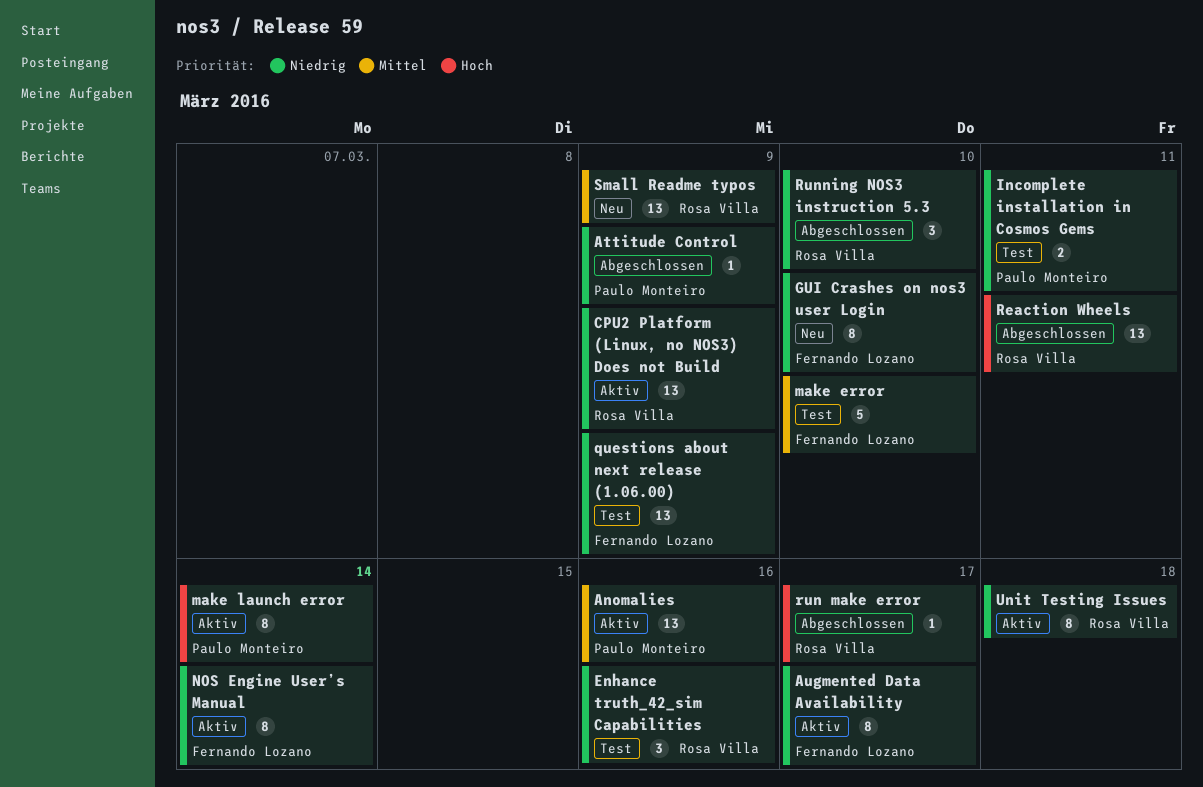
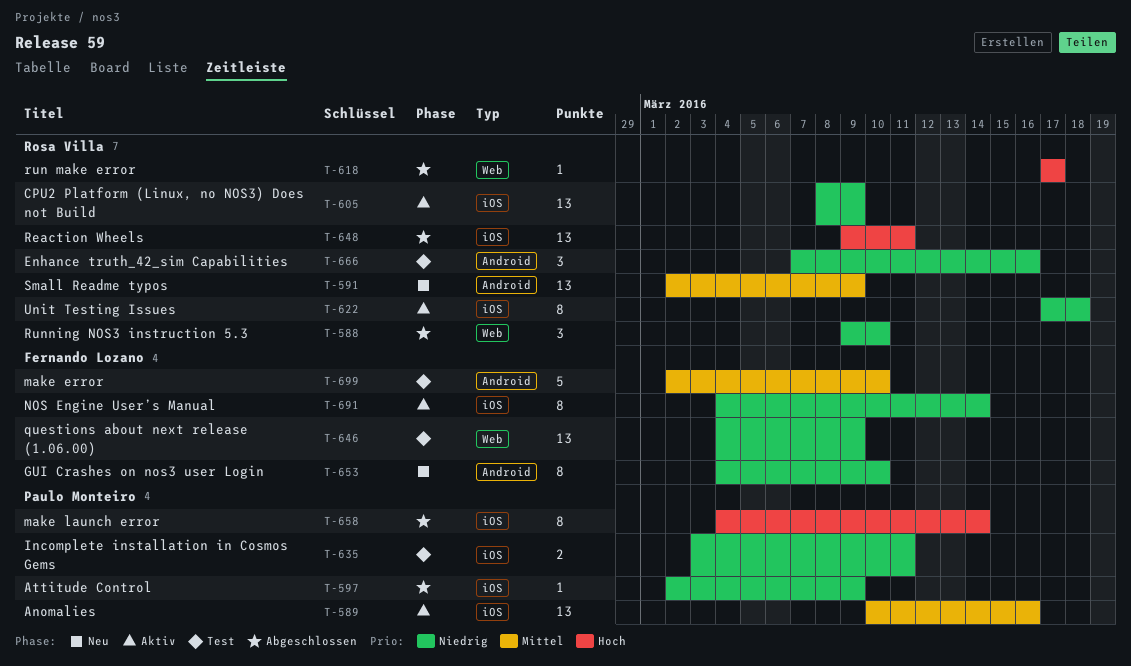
Augmented Data Availability: present -> none
make launch error, status: Aktiv -> Abgeschlossen

